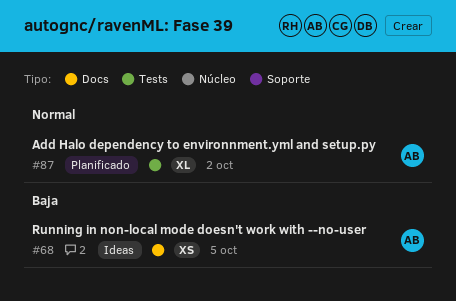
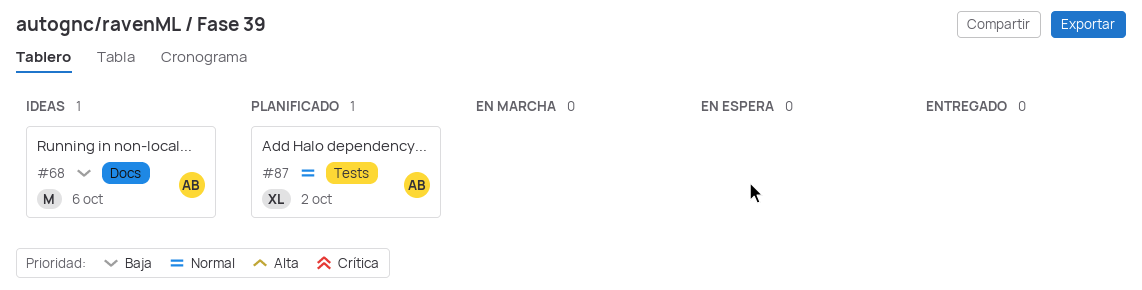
#68, estimate: XS -> M
#68, due: Oct 5 -> Oct 6

